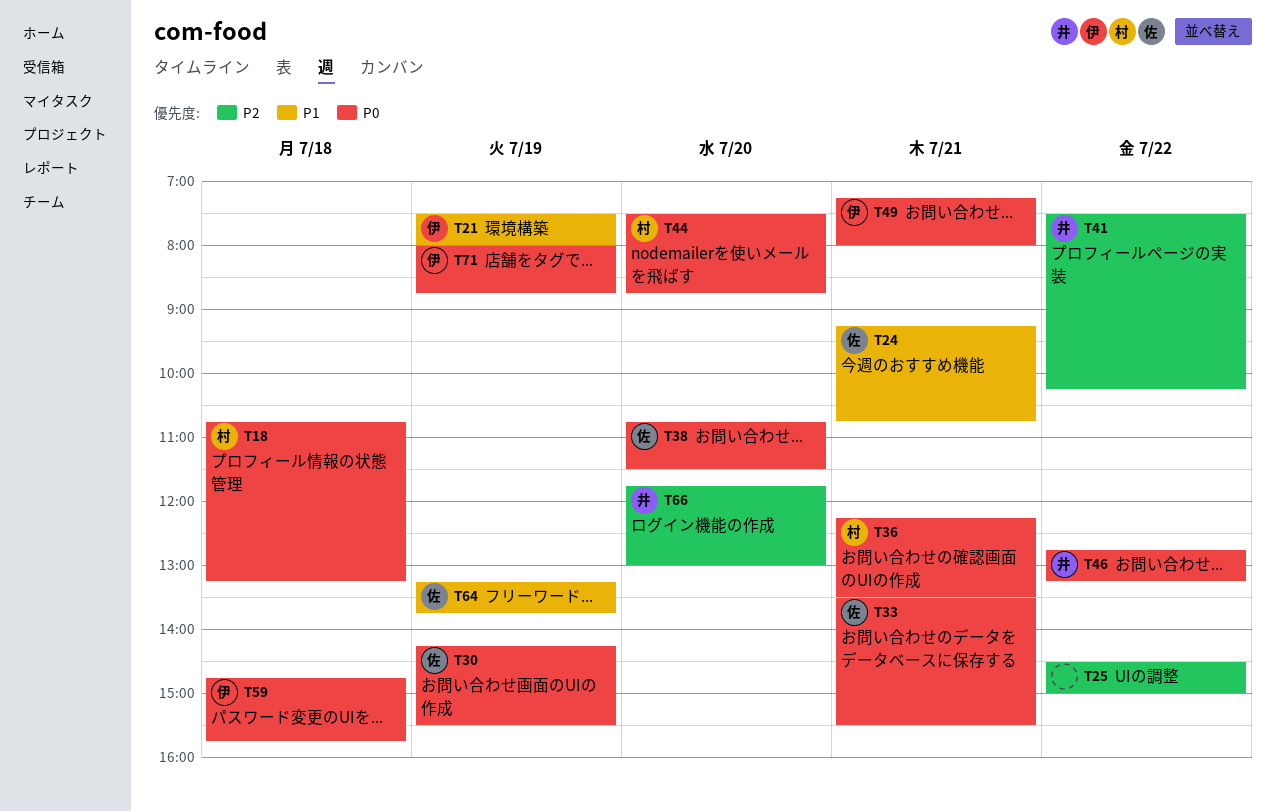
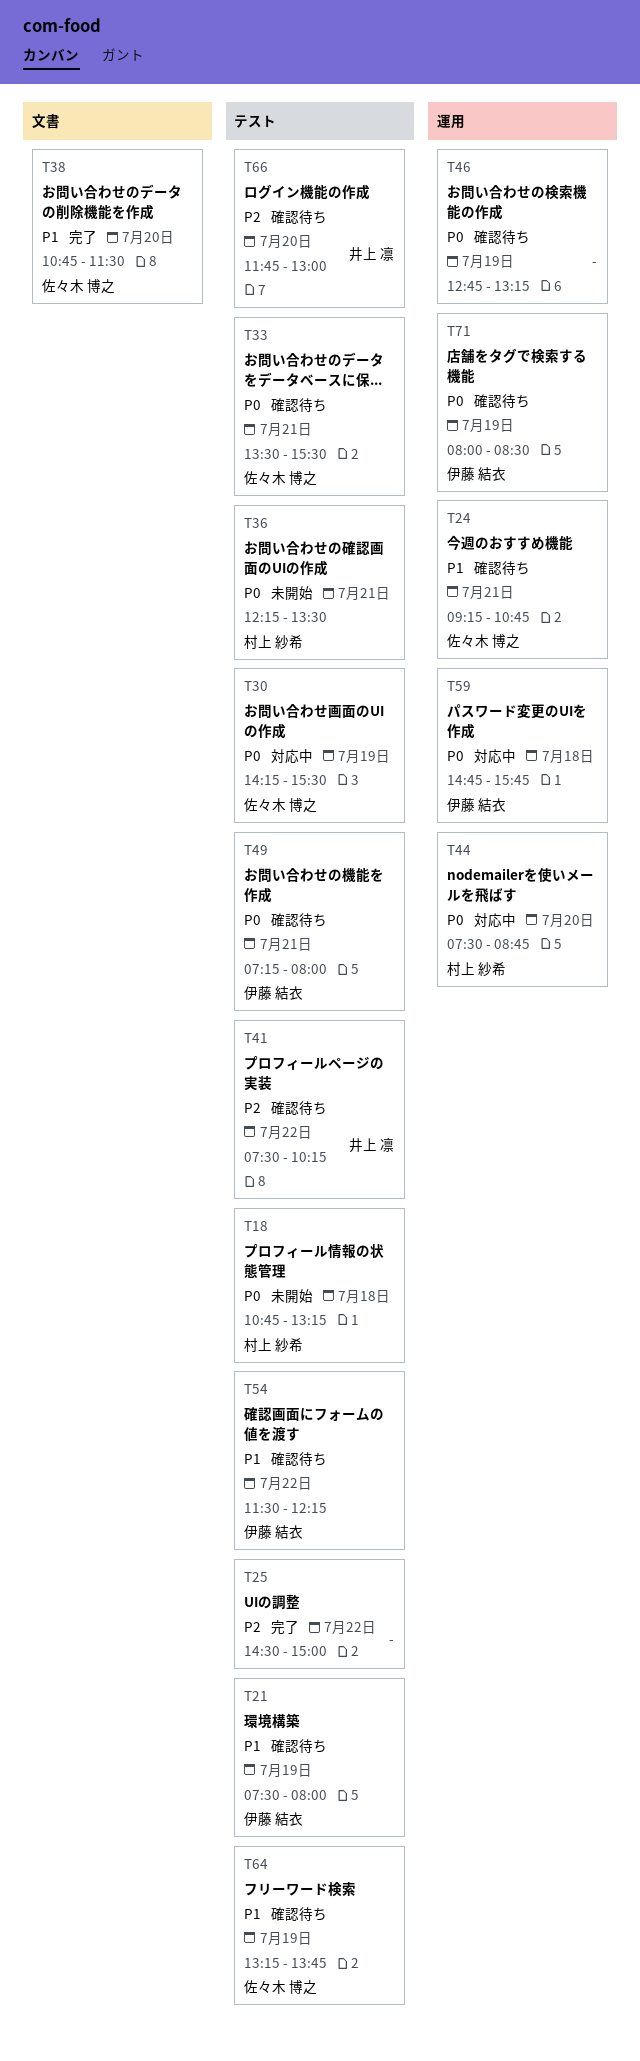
T38, priority: P0 -> P1
T46, owner: 井上 凛 -> none
T46, day: Jul 22 -> Jul 19
T54: none -> present
T71, ends: 08:45 -> 08:30

